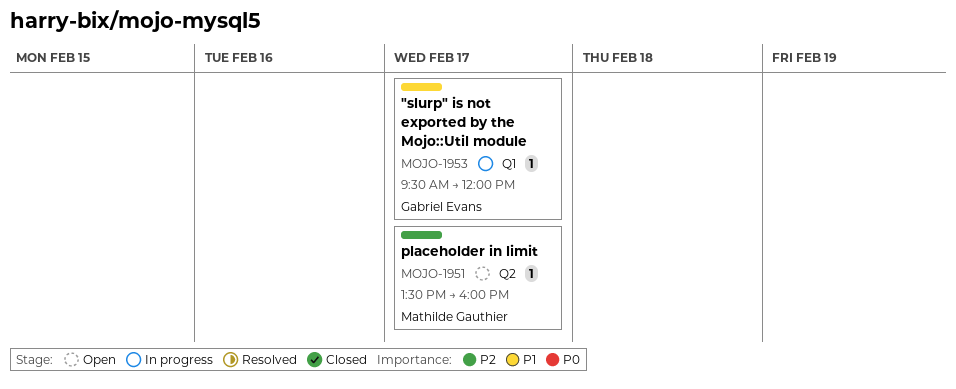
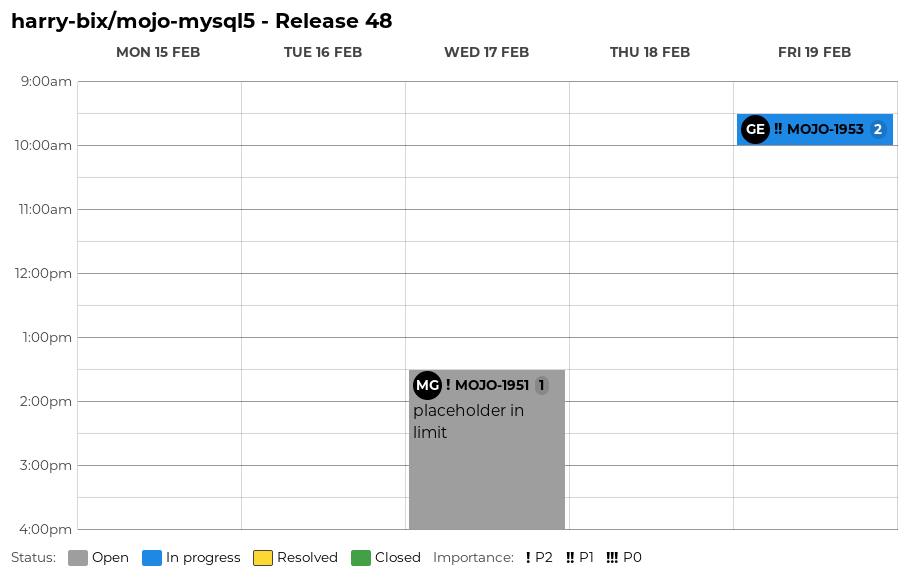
MOJO-1953, estimate: 1 -> 2
MOJO-1953, day: Feb 17 -> Feb 19
MOJO-1953, ends: 12:00 -> 10:00

